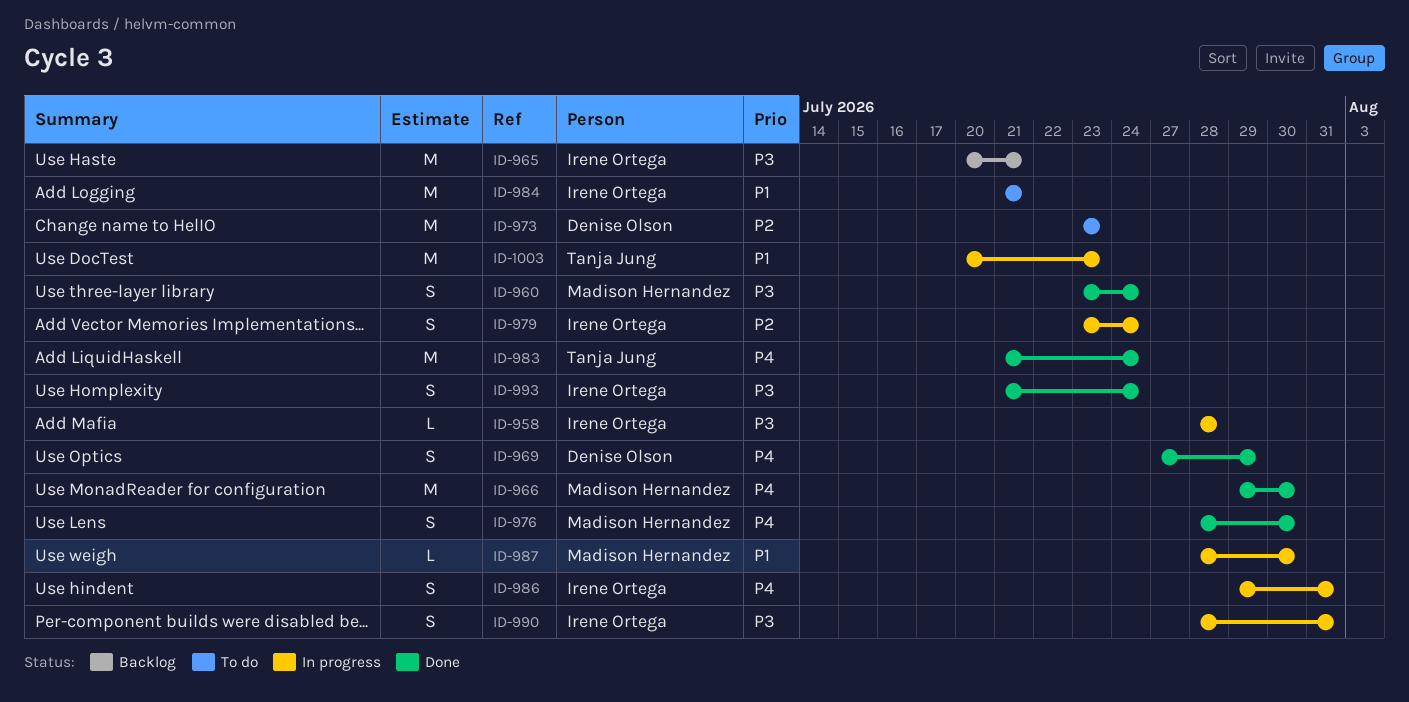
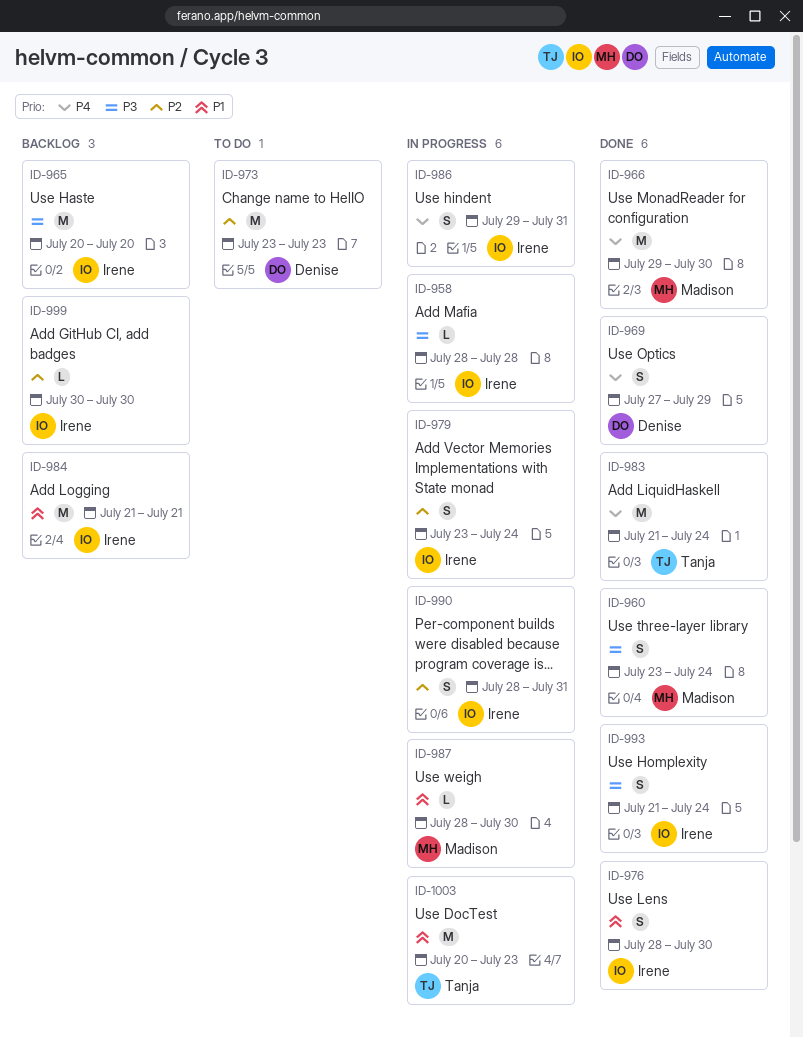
ID-965, due: Jul 21 -> Jul 20
ID-976, owner: Madison Hernandez -> Irene Ortega
ID-976, priority: P4 -> P1
ID-984, status: To do -> Backlog
ID-990, priority: P3 -> P2
ID-999: none -> present

